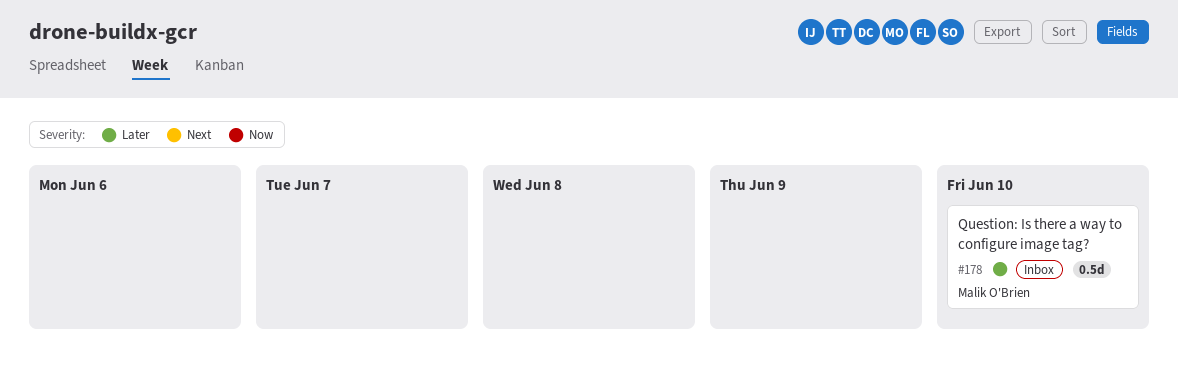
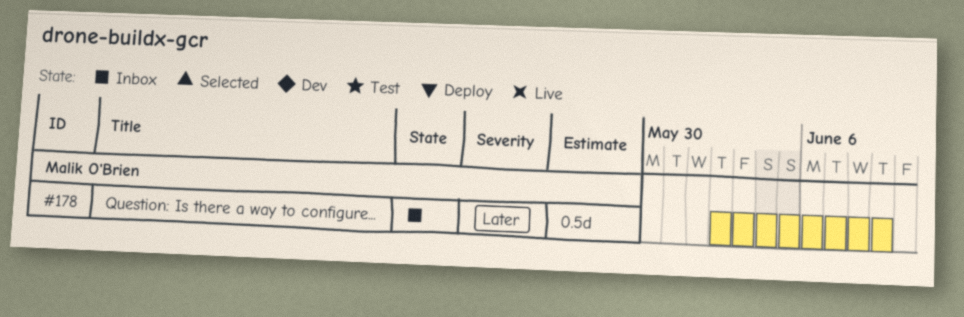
#178, due: Jun 10 -> Jun 9

